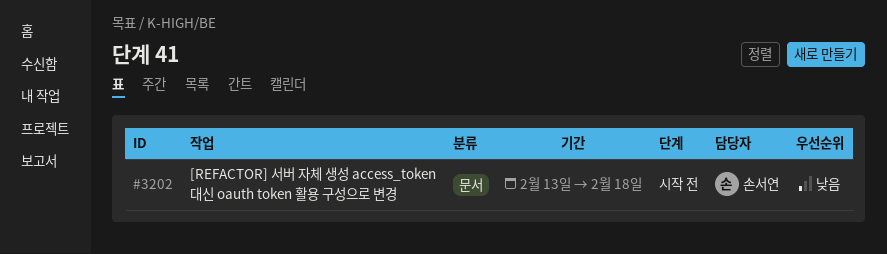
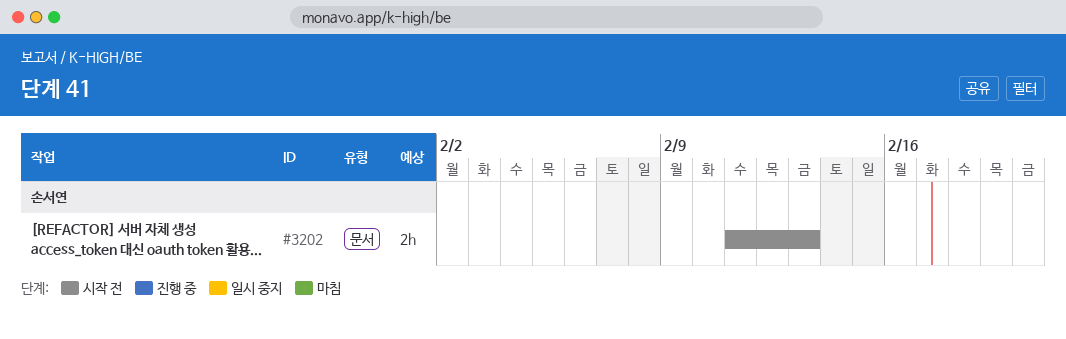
#3202, start: Feb 13 -> Feb 11
#3202, due: Feb 18 -> Feb 13

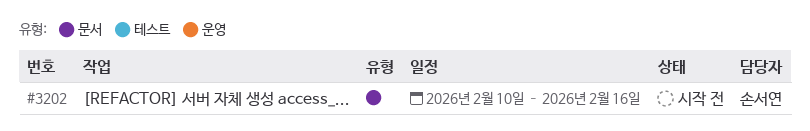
#3202, start: Feb 11 -> Feb 10
#3202, due: Feb 13 -> Feb 16

